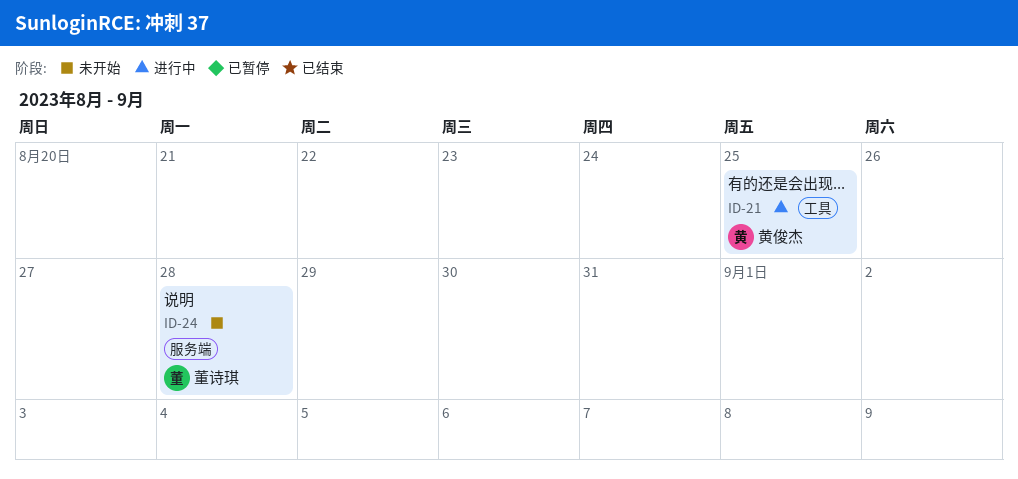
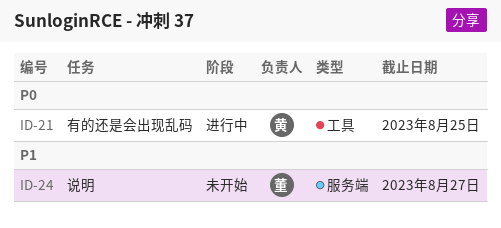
ID-24, due: Aug 28 -> Aug 27

